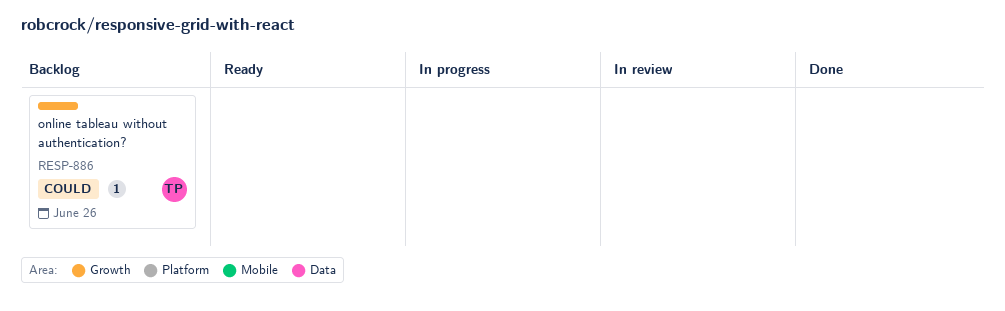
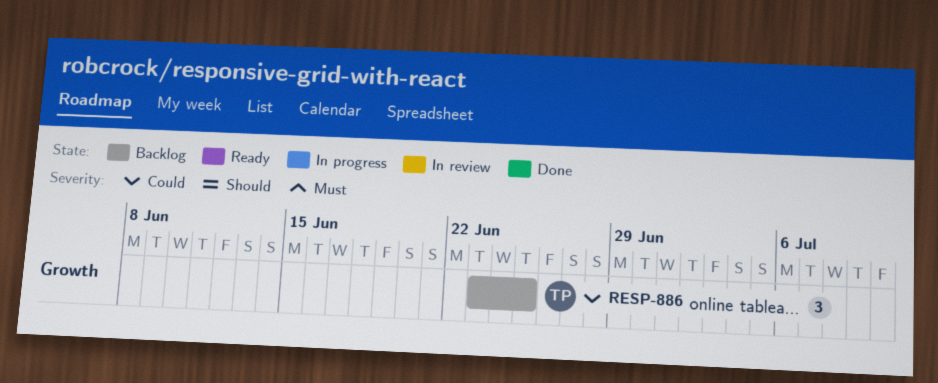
RESP-886, estimate: 1 -> 3
RESP-886, due: Jun 26 -> Jun 25

